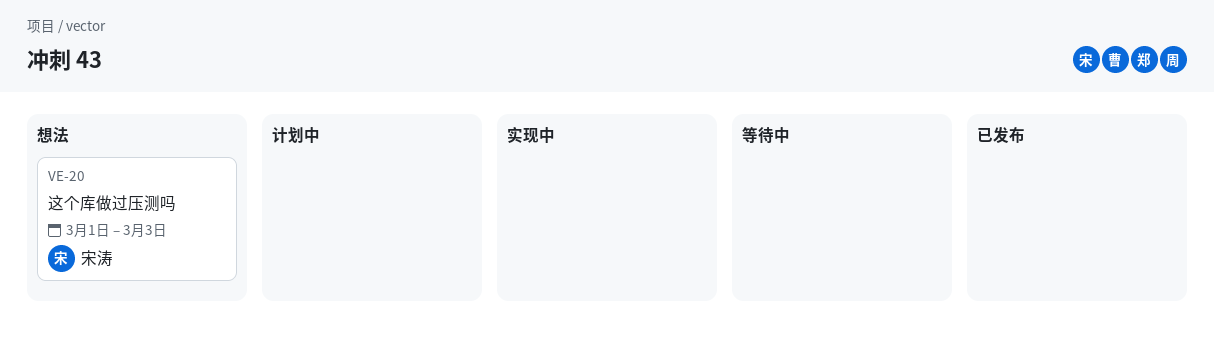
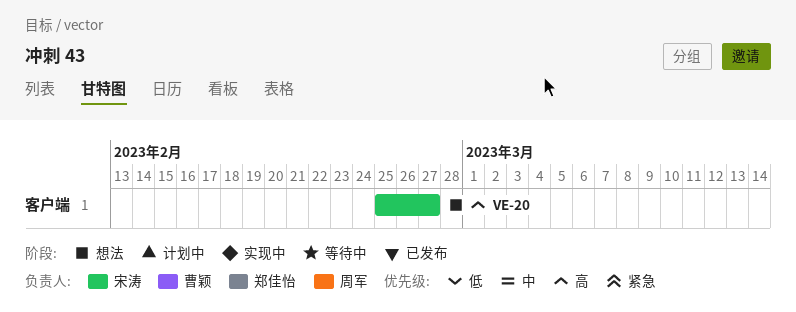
VE-20, start: Mar 1 -> Feb 25
VE-20, due: Mar 3 -> Feb 27

